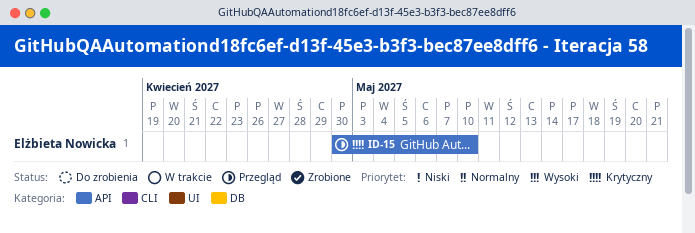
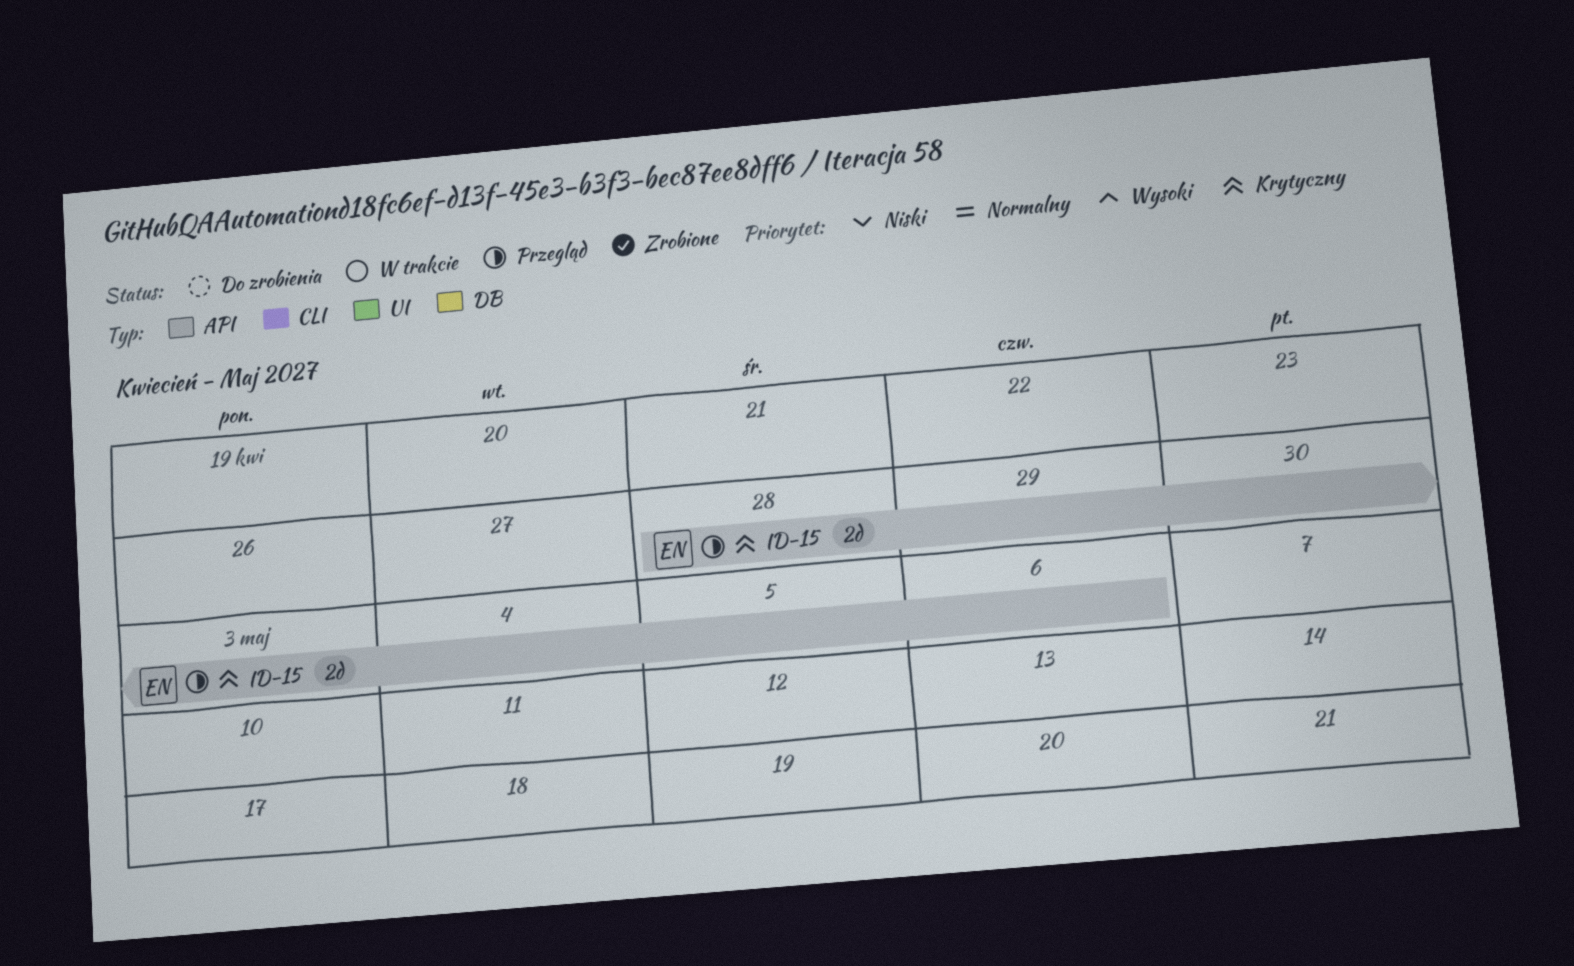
ID-15, start: Apr 30 -> Apr 28
ID-15, due: May 10 -> May 6

